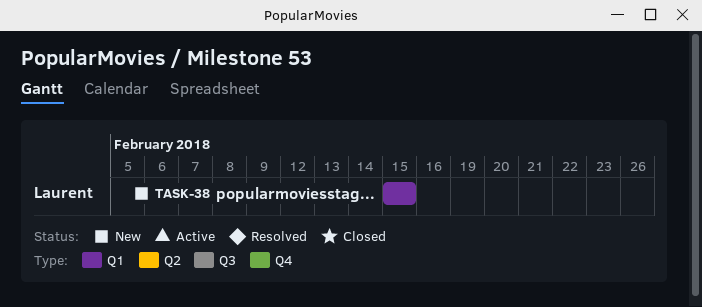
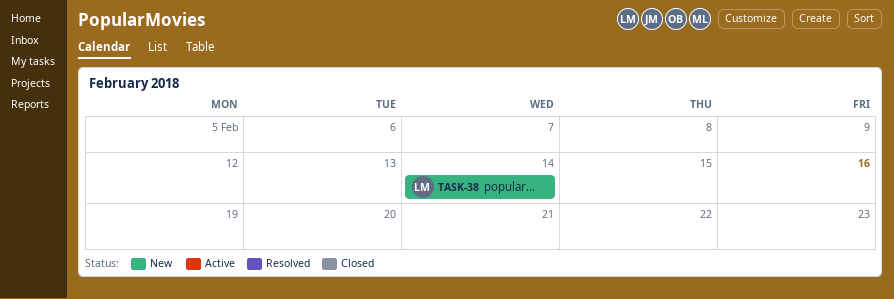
TASK-38, start: Feb 15 -> Feb 14
TASK-38, due: Feb 15 -> Feb 14

